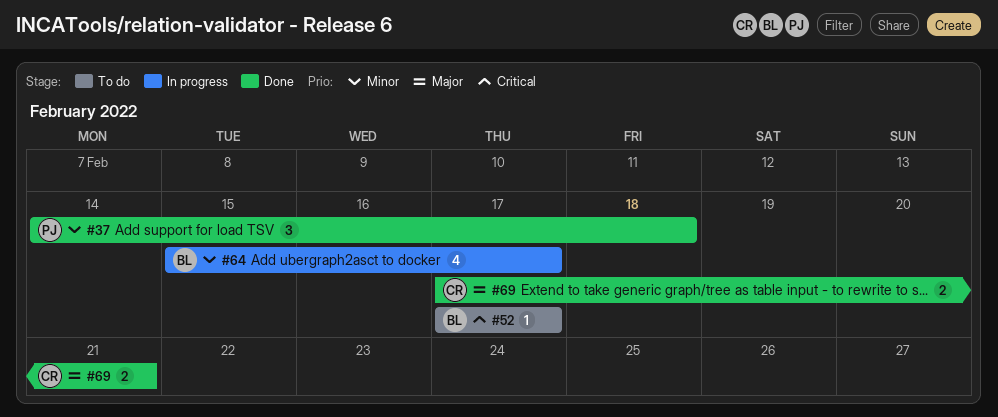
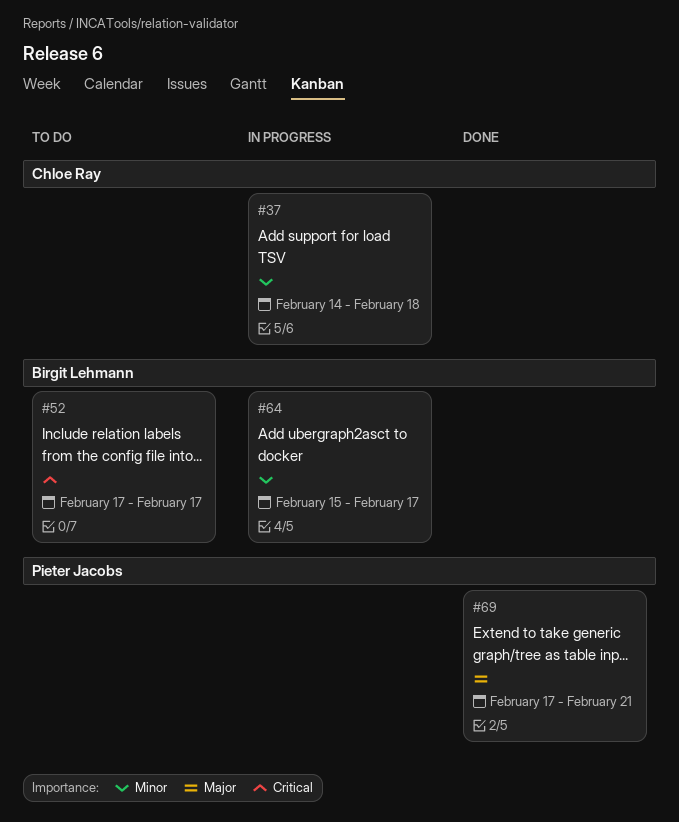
#37, status: Done -> In progress
#37, owner: Pieter Jacobs -> Chloe Ray
#69, owner: Chloe Ray -> Pieter Jacobs

